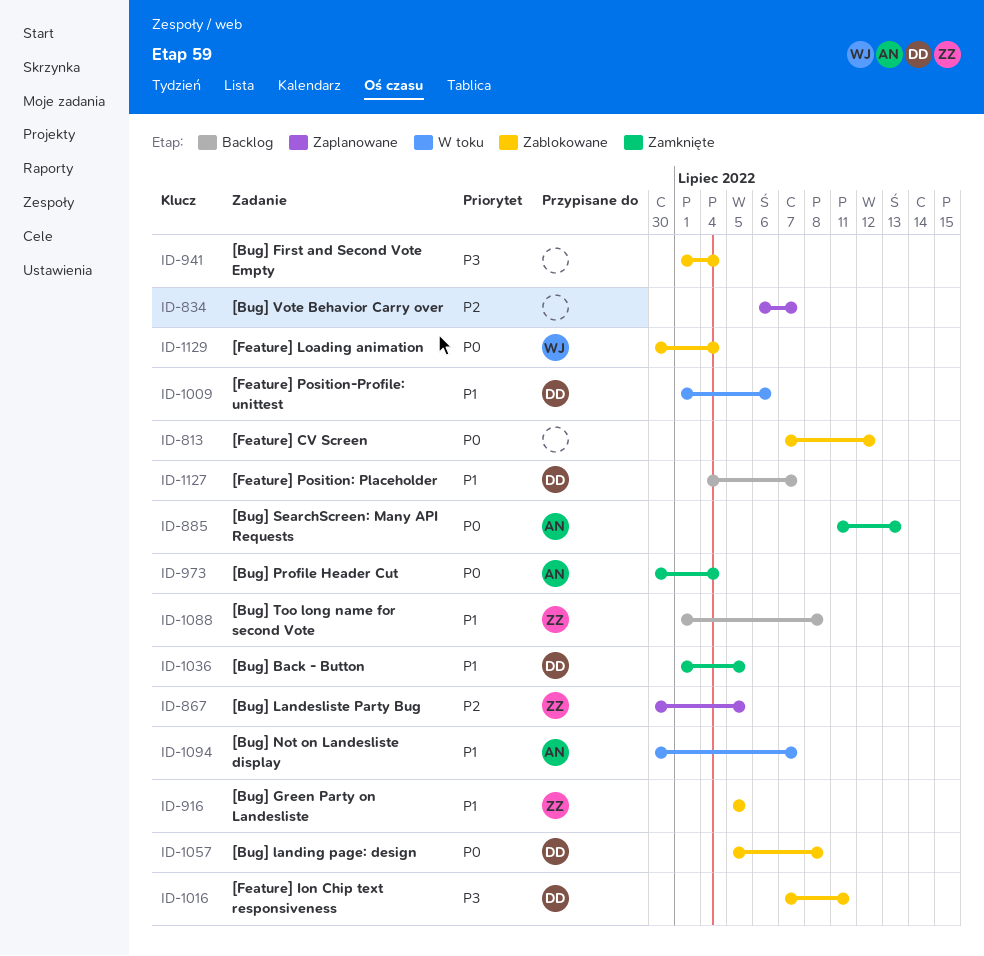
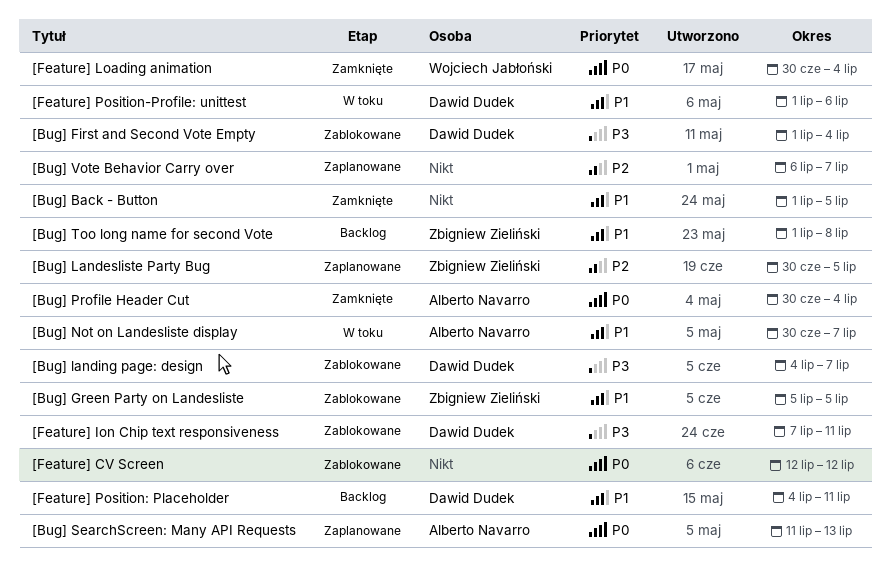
[Bug] Back - Button, owner: Dawid Dudek -> none
[Bug] First and Second Vote Empty, owner: none -> Dawid Dudek
[Bug] landing page: design, priority: P0 -> P3
[Bug] landing page: design, start: Jul 5 -> Jul 4
[Bug] landing page: design, due: Jul 8 -> Jul 7
[Bug] SearchScreen: Many API Requests, status: Zamknięte -> Zaplanowane
[Feature] CV Screen, start: Jul 7 -> Jul 12
[Feature] Loading animation, status: Zablokowane -> Zamknięte
[Feature] Position: Placeholder, due: Jul 7 -> Jul 11

